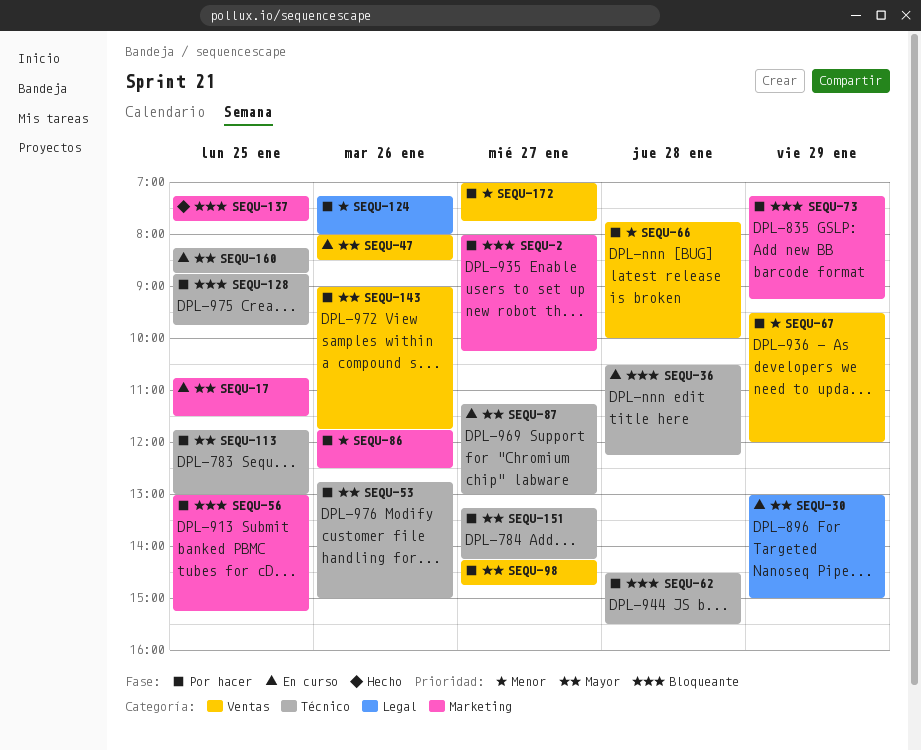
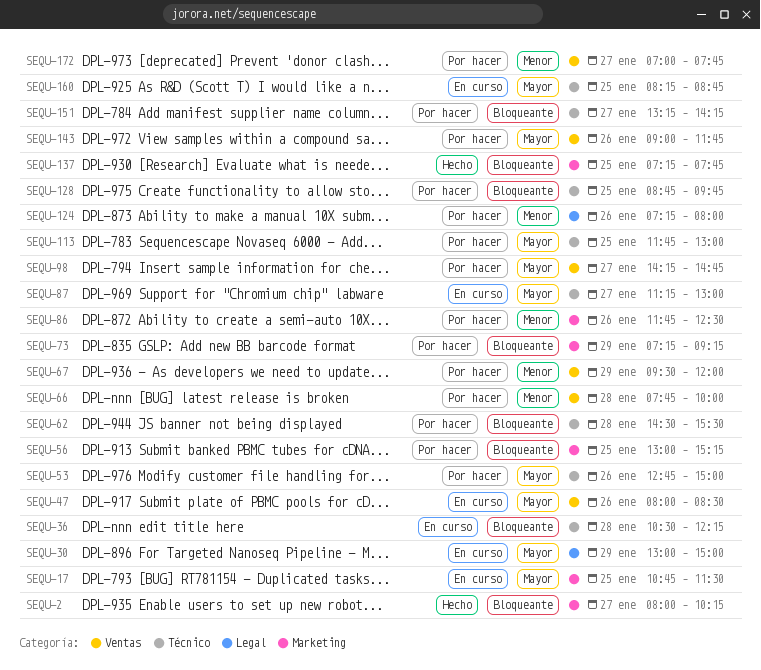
SEQU-2, status: Por hacer -> Hecho
SEQU-151, priority: Mayor -> Bloqueante

